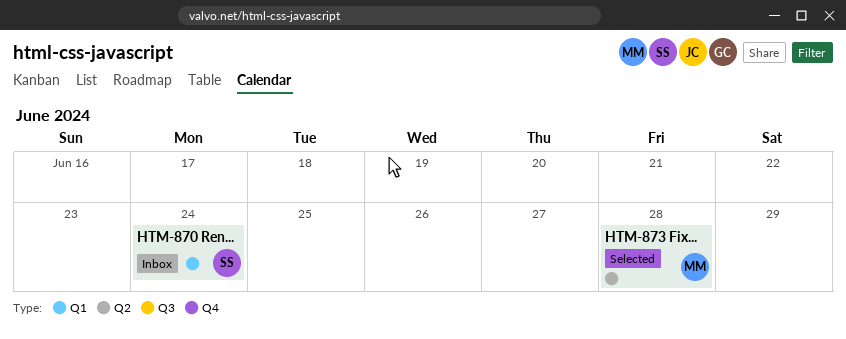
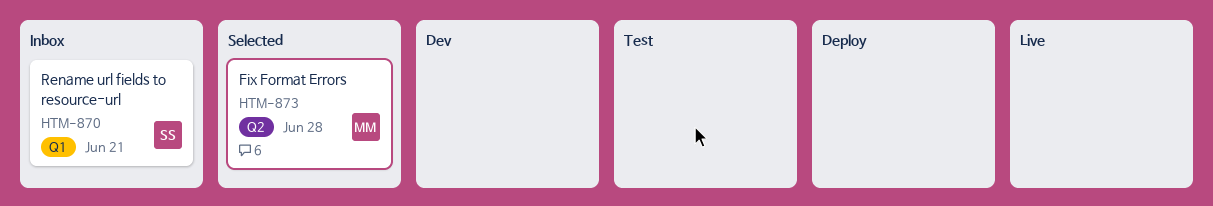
HTM-870, due: Jun 24 -> Jun 21

